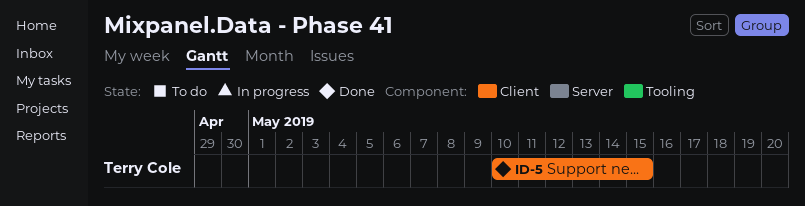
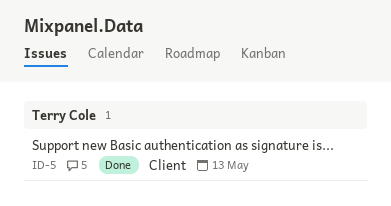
ID-5, due: May 15 -> May 13

